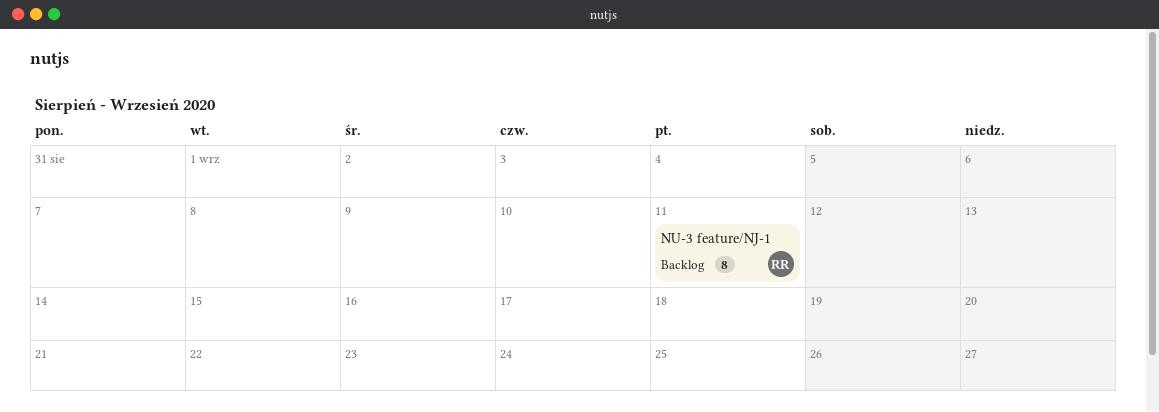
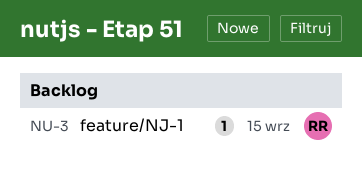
NU-3, estimate: 8 -> 1
NU-3, due: Sep 11 -> Sep 15

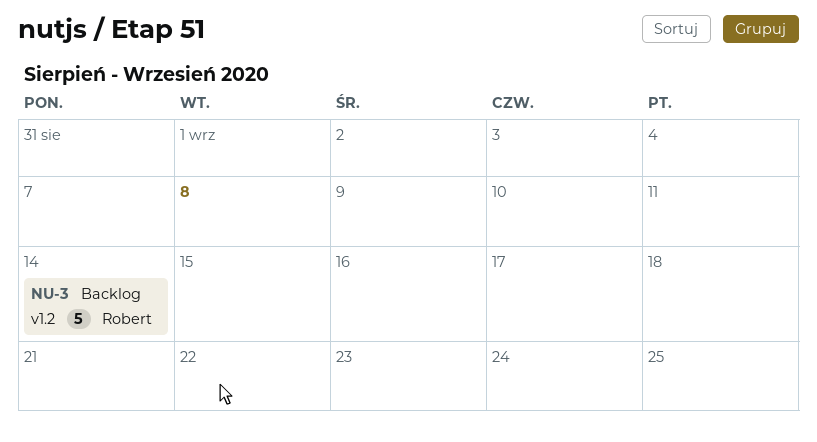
NU-3, estimate: 1 -> 5
NU-3, due: Sep 15 -> Sep 14

